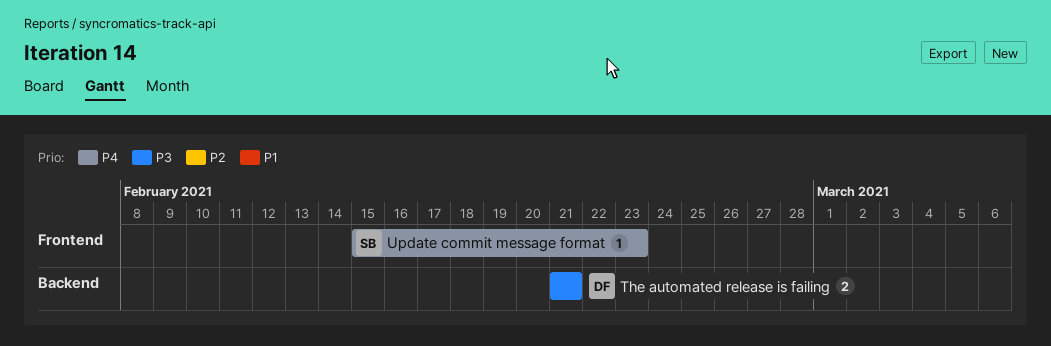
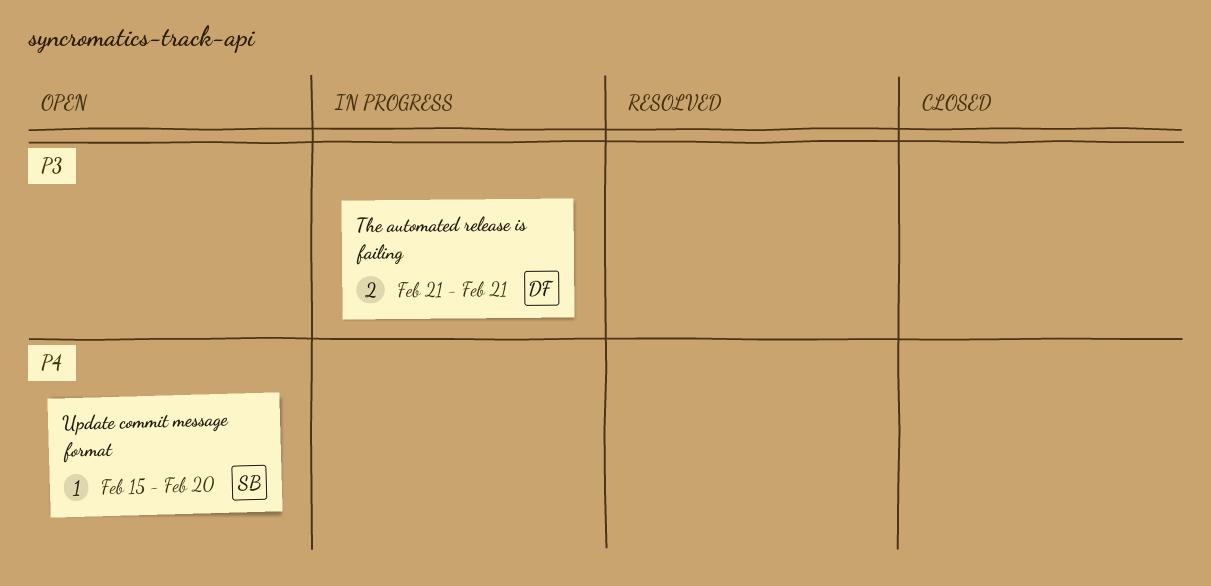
Update commit message format, due: Feb 23 -> Feb 20

